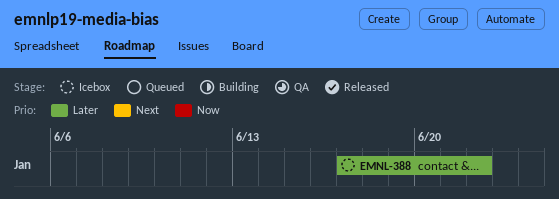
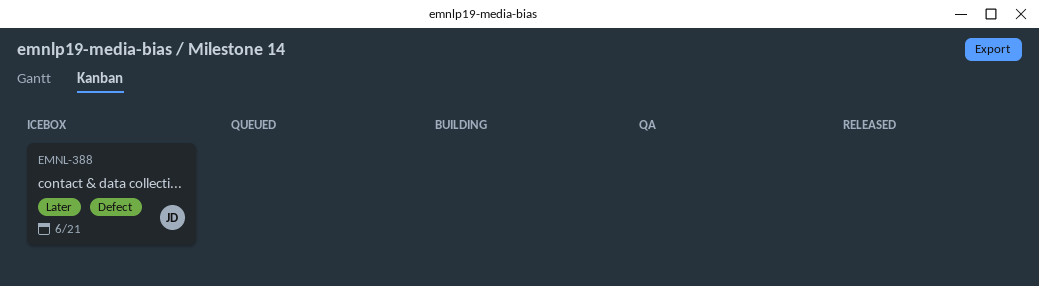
EMNL-388, due: Jun 22 -> Jun 21

